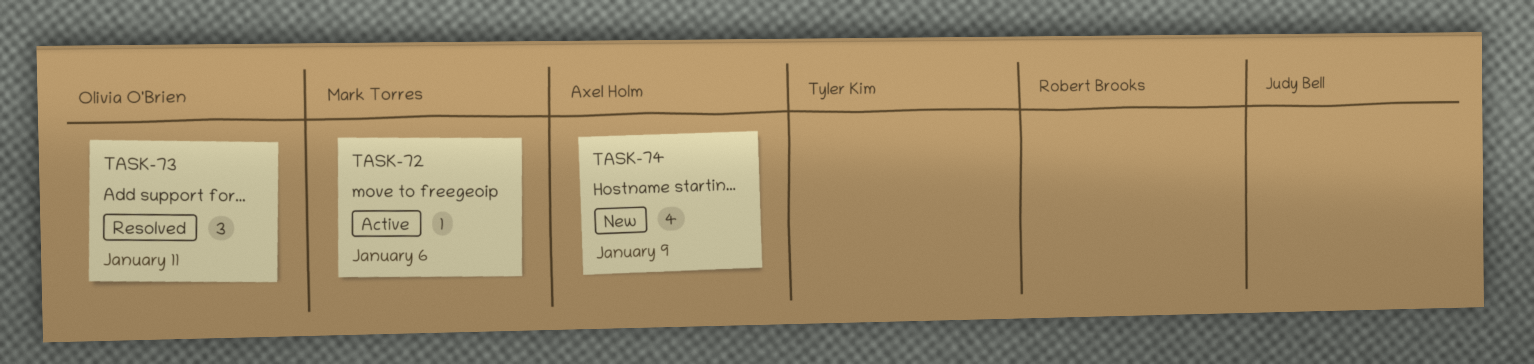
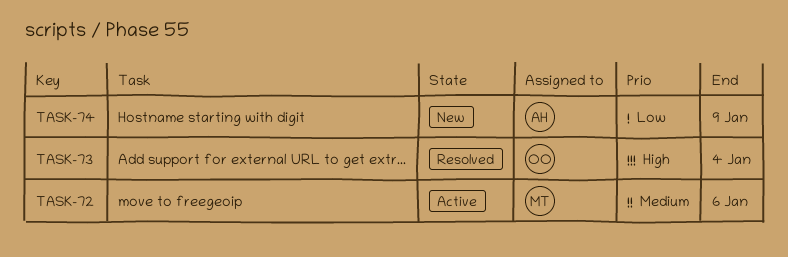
TASK-73, due: Jan 11 -> Jan 4

